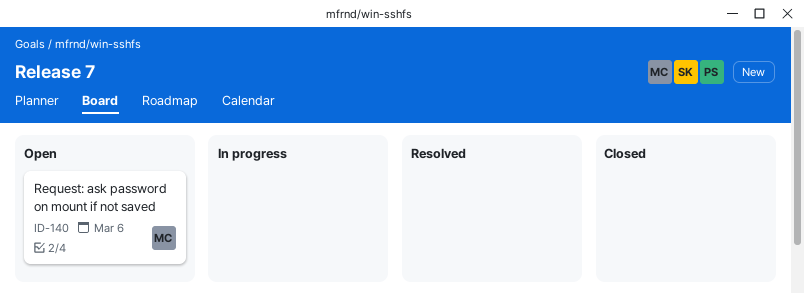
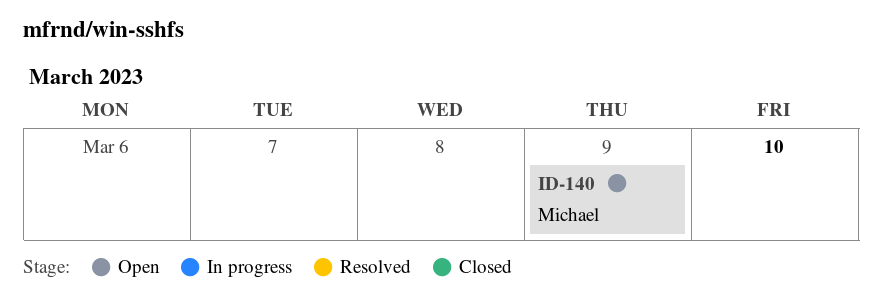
ID-140, due: Mar 6 -> Mar 9

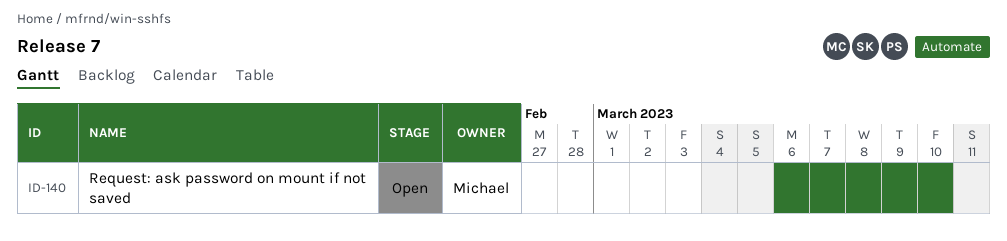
ID-140, due: Mar 9 -> Mar 10

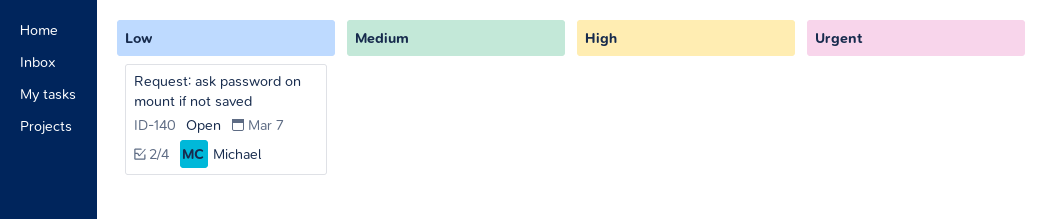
ID-140, due: Mar 10 -> Mar 7

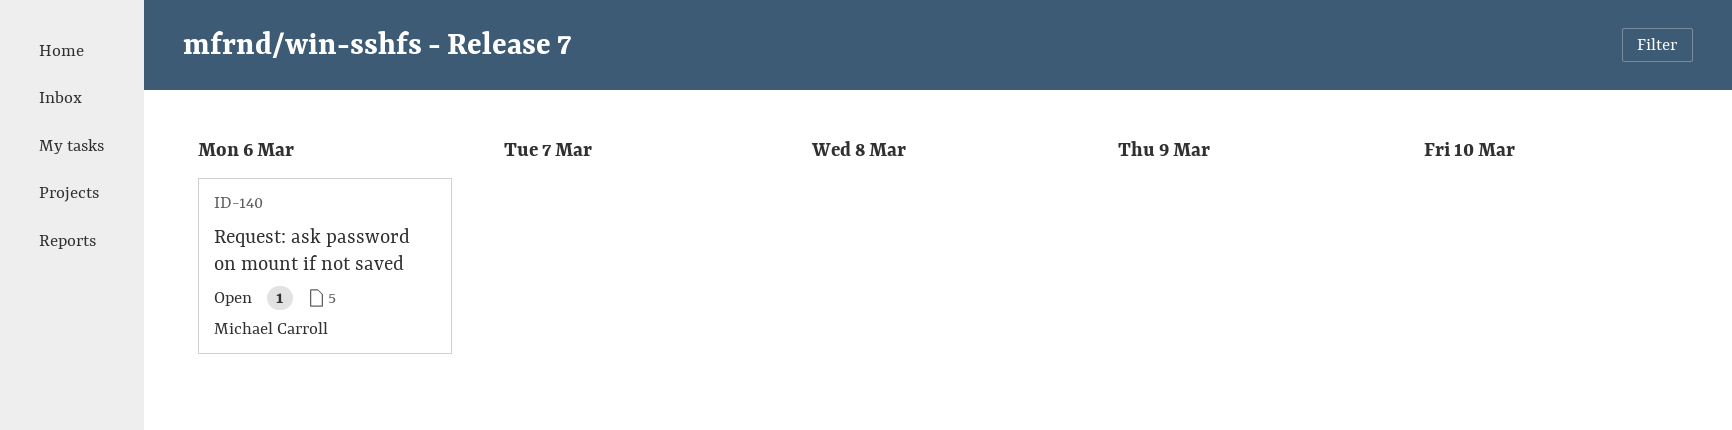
ID-140, due: Mar 7 -> Mar 6

